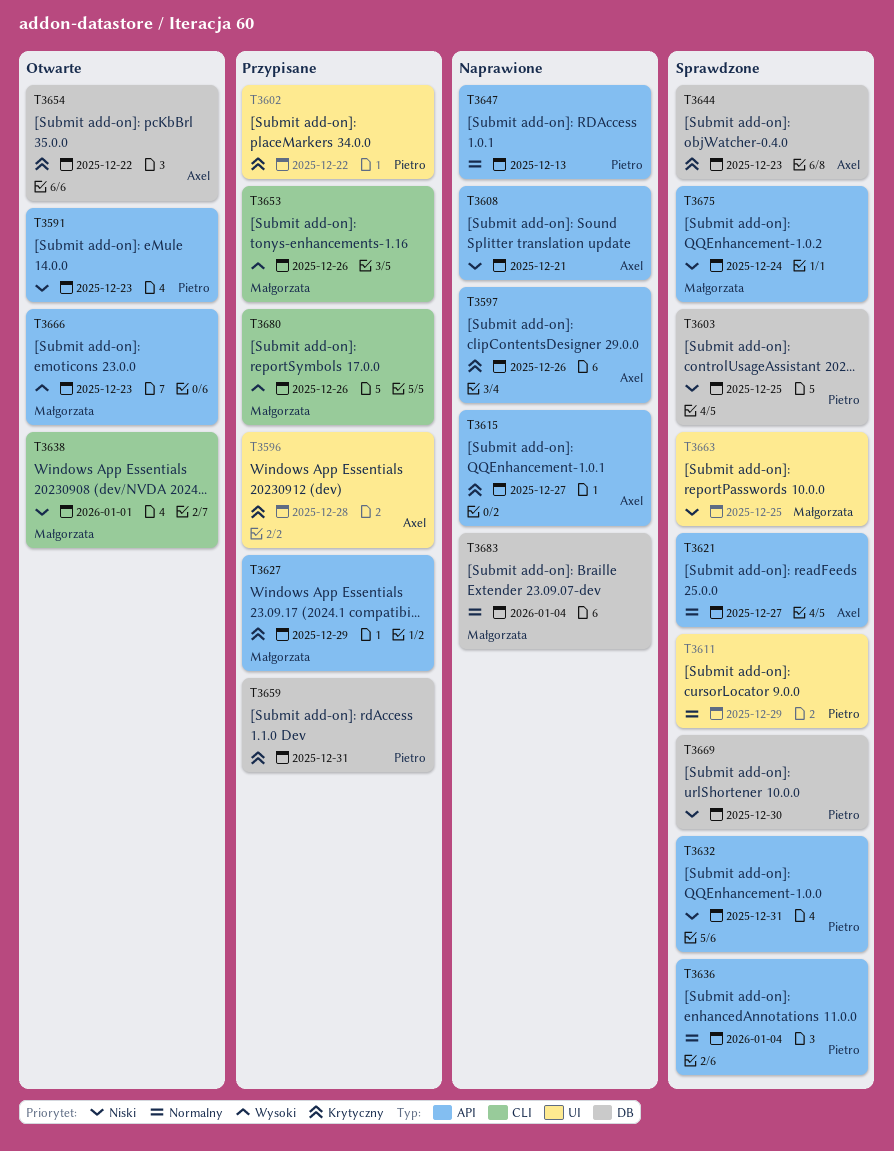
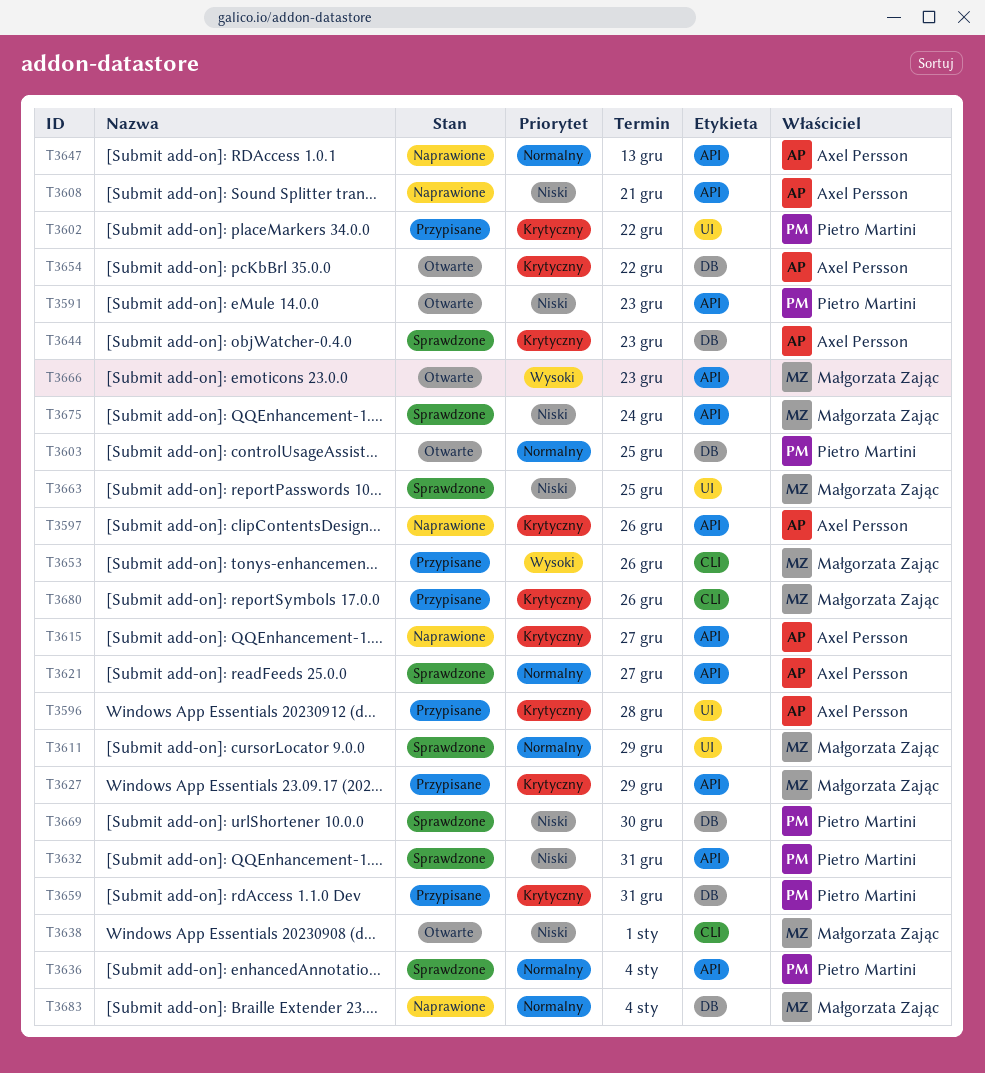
T3603, status: Sprawdzone -> Otwarte
T3603, priority: Niski -> Normalny
T3611, owner: Pietro Martini -> Małgorzata Zając
T3647, owner: Pietro Martini -> Axel Persson
T3680, priority: Wysoki -> Krytyczny

